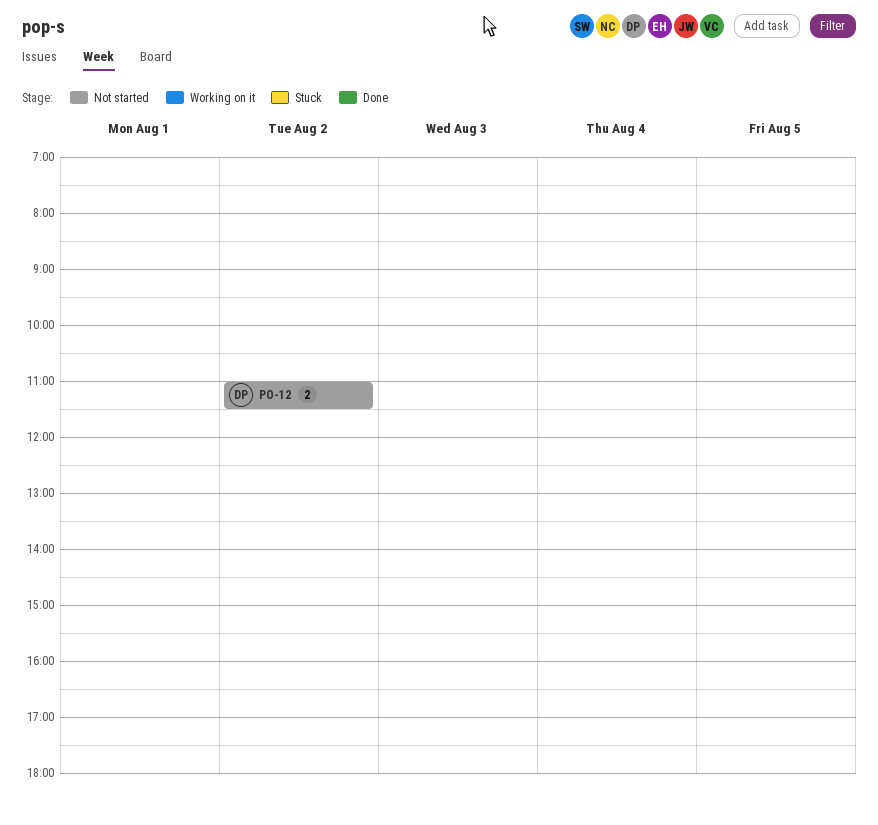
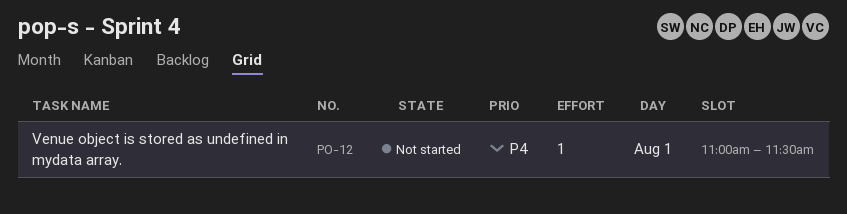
PO-12, estimate: 2 -> 1
PO-12, day: Aug 2 -> Aug 1

